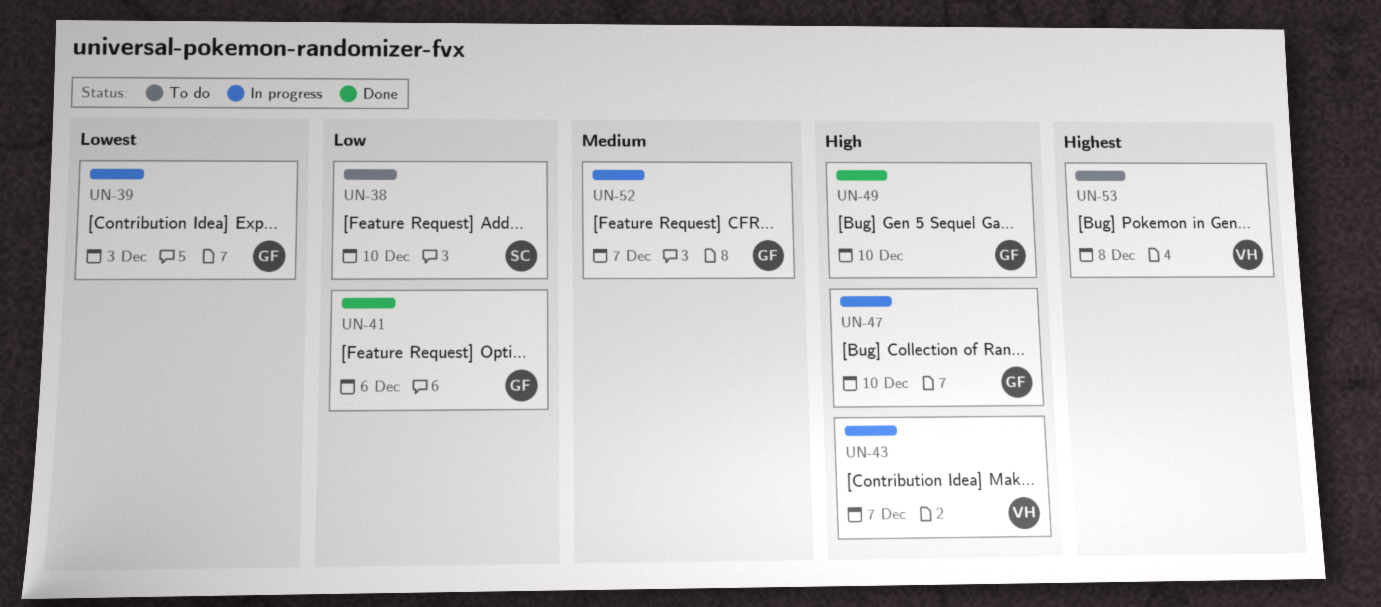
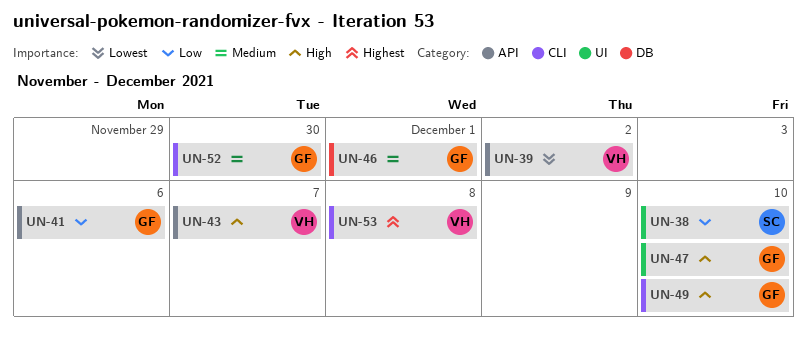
UN-39, owner: GF -> VH
UN-39, due: Dec 3 -> Dec 2
UN-46: none -> present
UN-52, due: Dec 7 -> Nov 30

